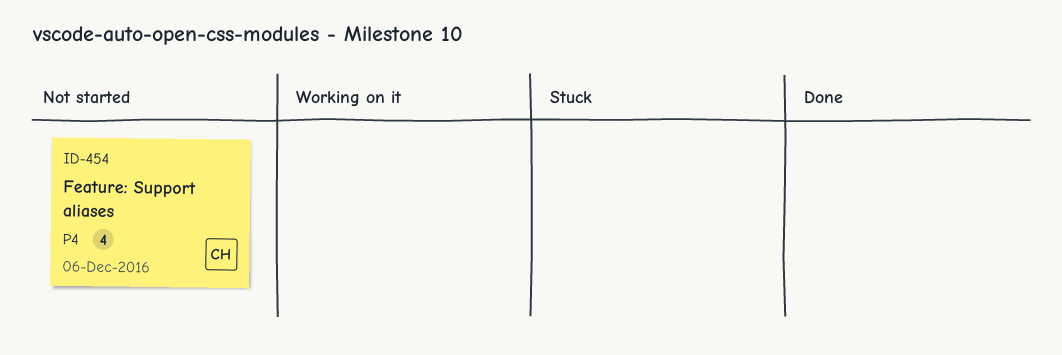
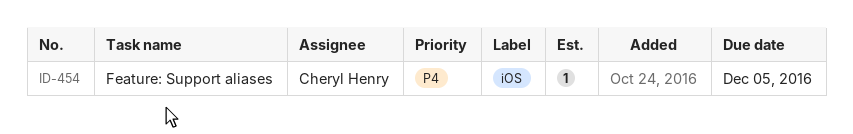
ID-454, estimate: 4 -> 1
ID-454, due: Dec 6 -> Dec 5

